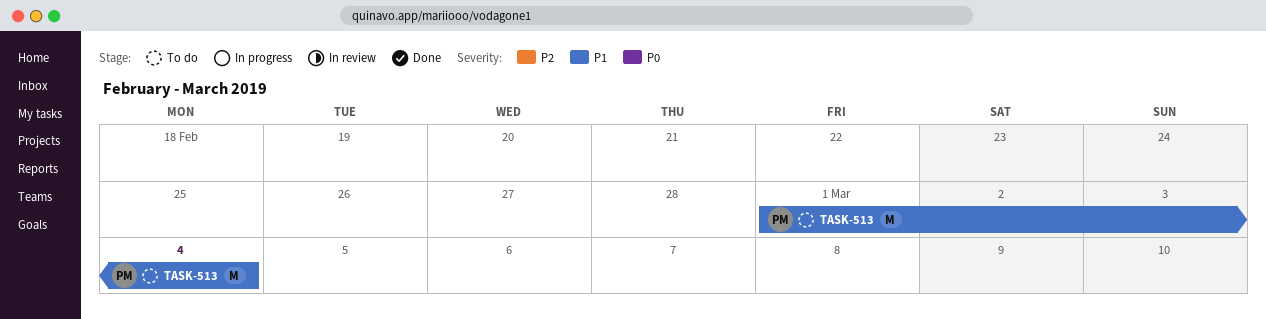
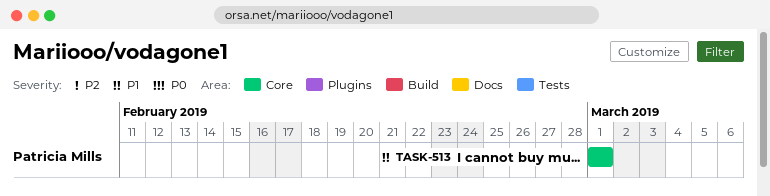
TASK-513, due: Mar 4 -> Mar 1

